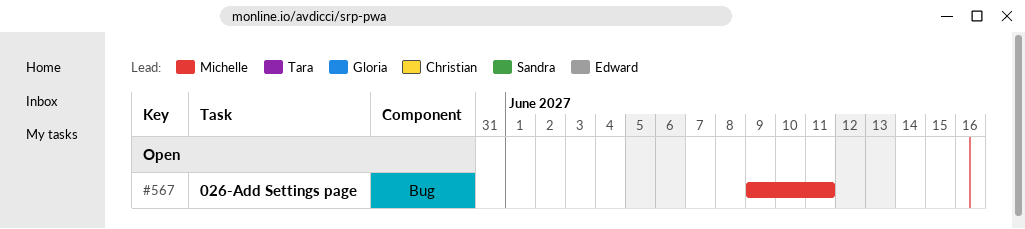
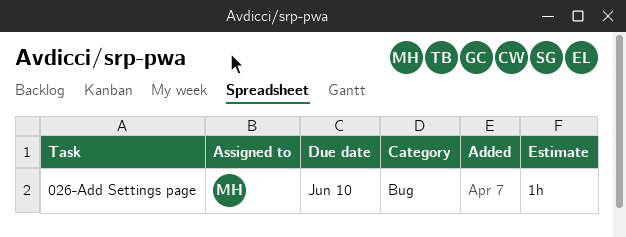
026-Add Settings page, due: Jun 11 -> Jun 10

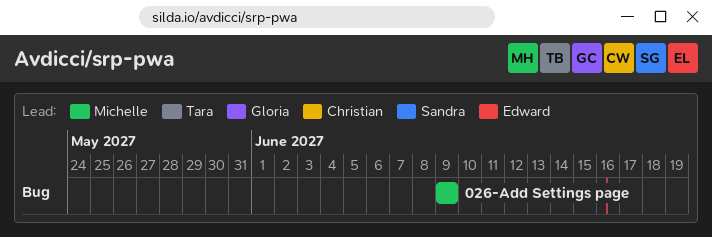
026-Add Settings page, due: Jun 10 -> Jun 9

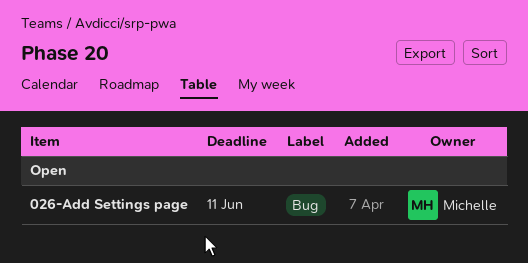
026-Add Settings page, due: Jun 9 -> Jun 11

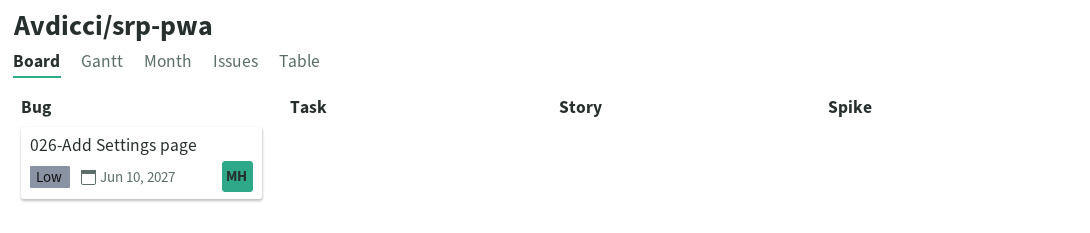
026-Add Settings page, due: Jun 11 -> Jun 10

